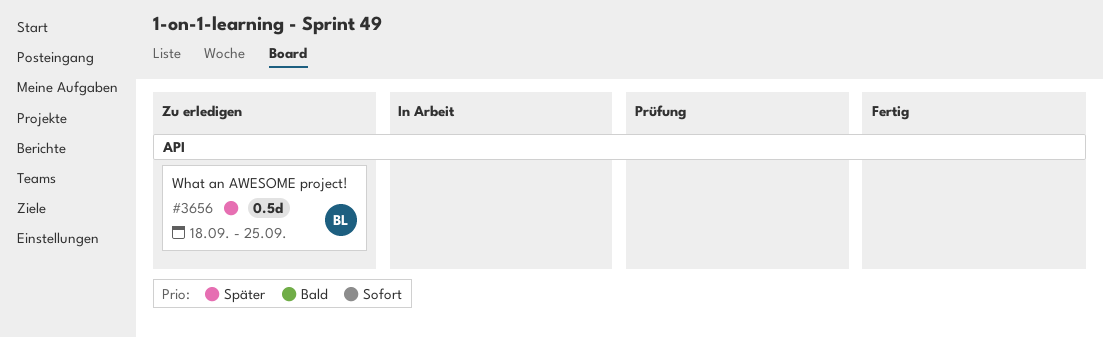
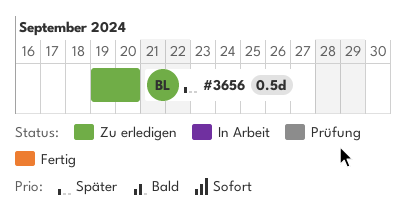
#3656, start: Sep 18 -> Sep 19
#3656, due: Sep 25 -> Sep 20

